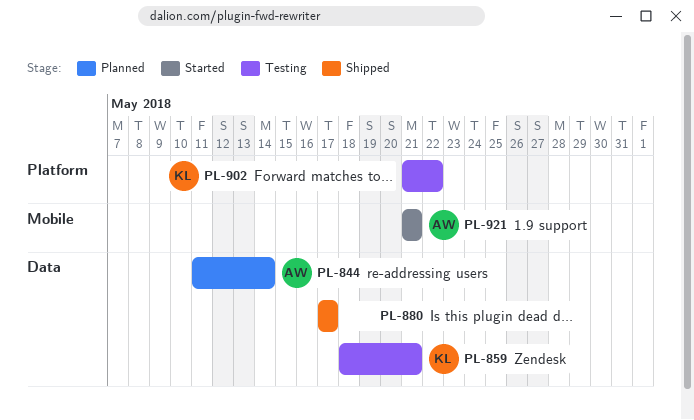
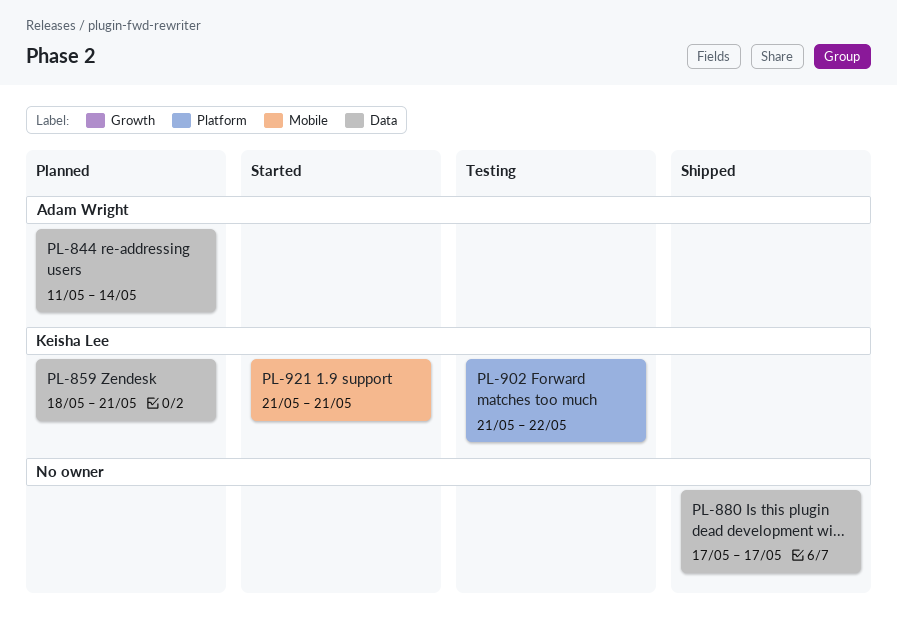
PL-859, status: Testing -> Planned
PL-921, owner: Adam Wright -> Keisha Lee

